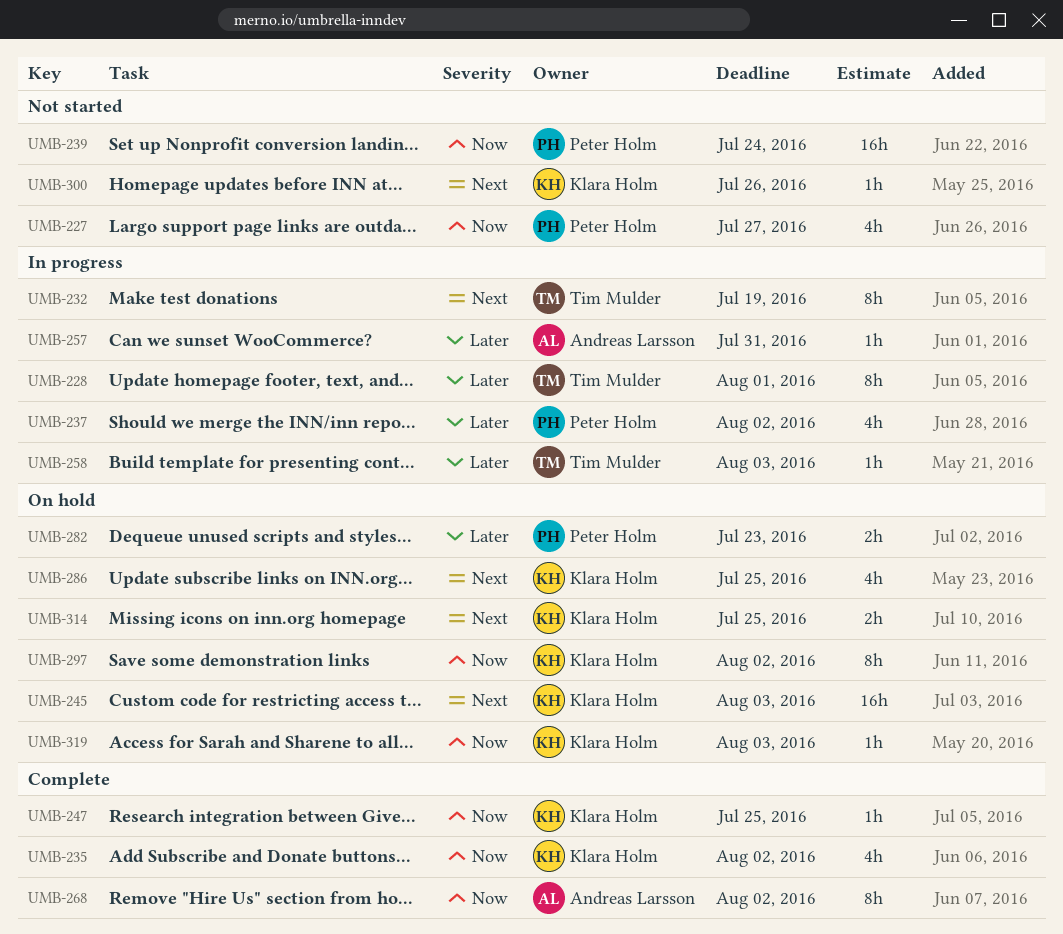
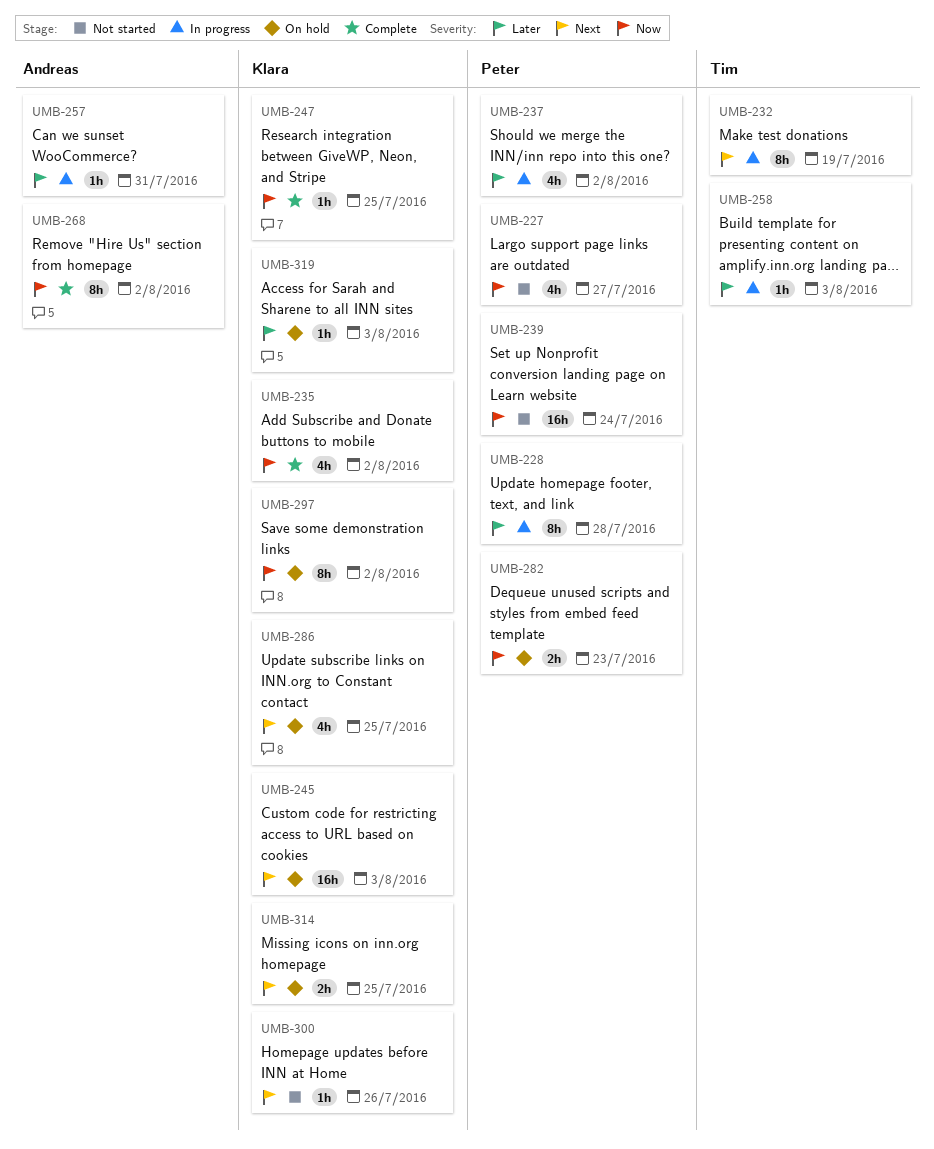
UMB-228, owner: Tim Mulder -> Peter Holm
UMB-228, due: Aug 1 -> Jul 28
UMB-282, priority: Later -> Now
UMB-319, priority: Now -> Later

